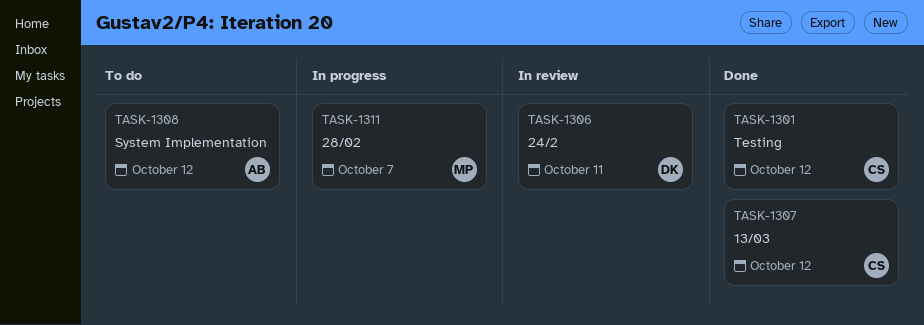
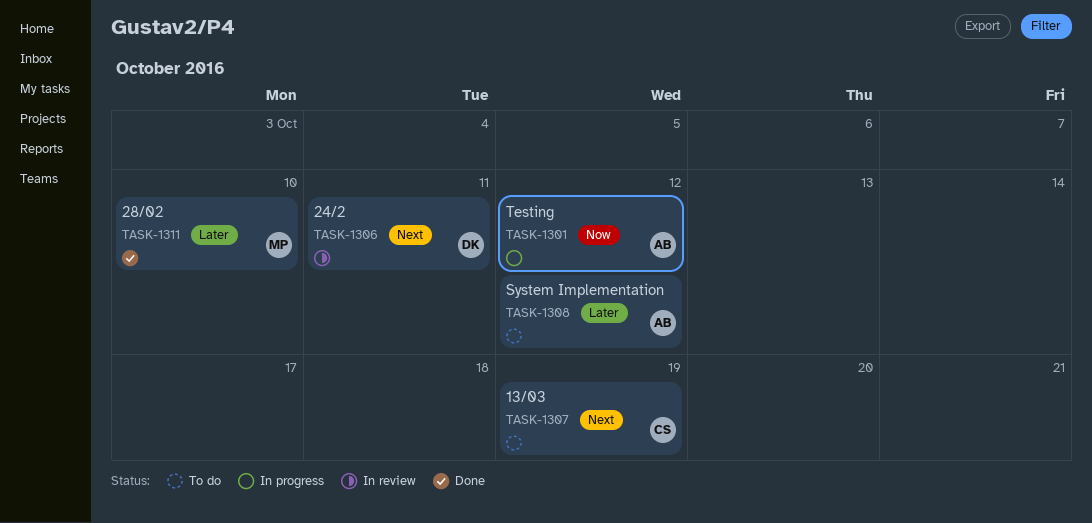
TASK-1301, status: Done -> In progress
TASK-1301, owner: CS -> AB
TASK-1307, status: Done -> To do
TASK-1307, due: Oct 12 -> Oct 19
TASK-1311, status: In progress -> Done
TASK-1311, due: Oct 7 -> Oct 10

